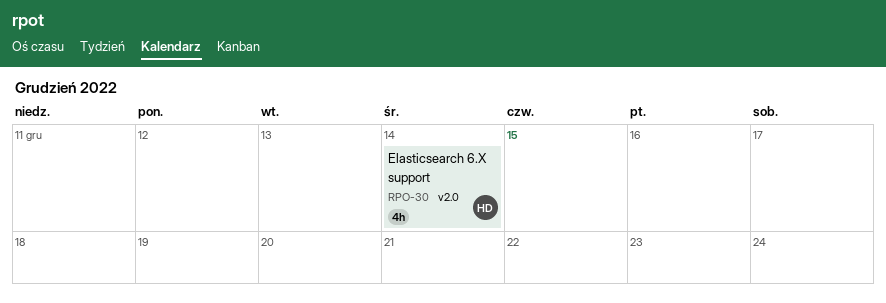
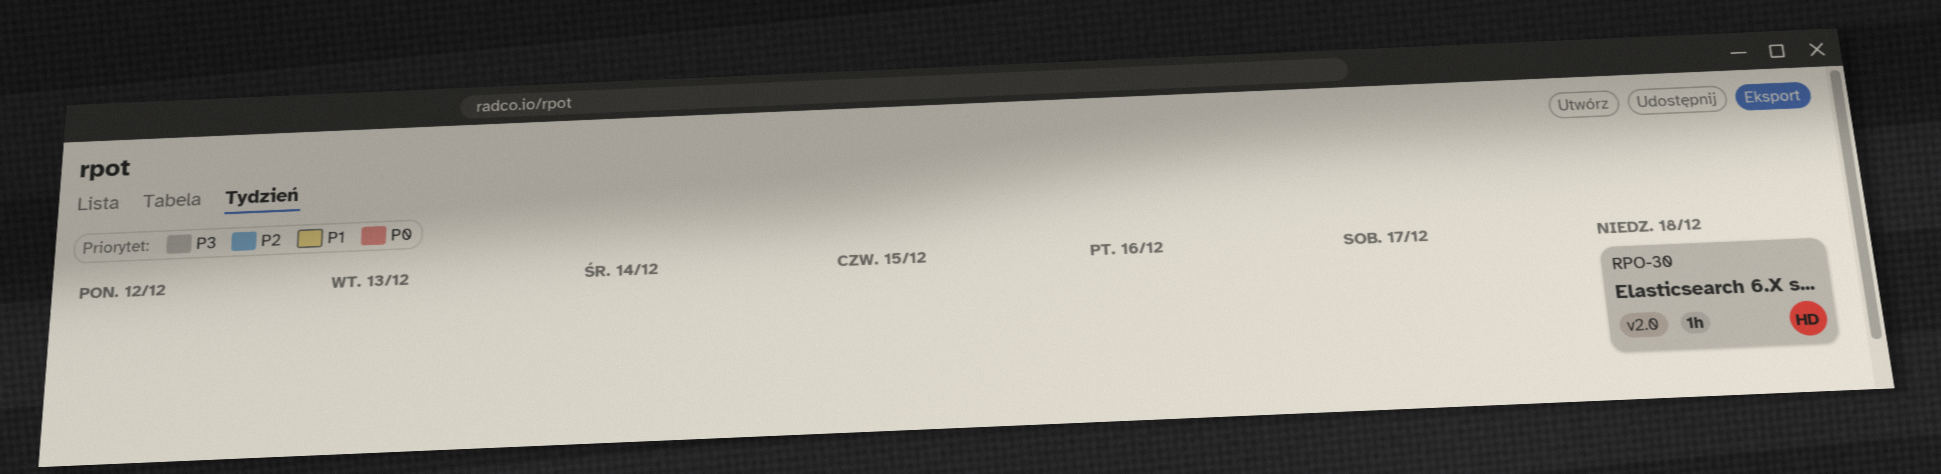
RPO-30, estimate: 4h -> 1h
RPO-30, due: Dec 14 -> Dec 18

